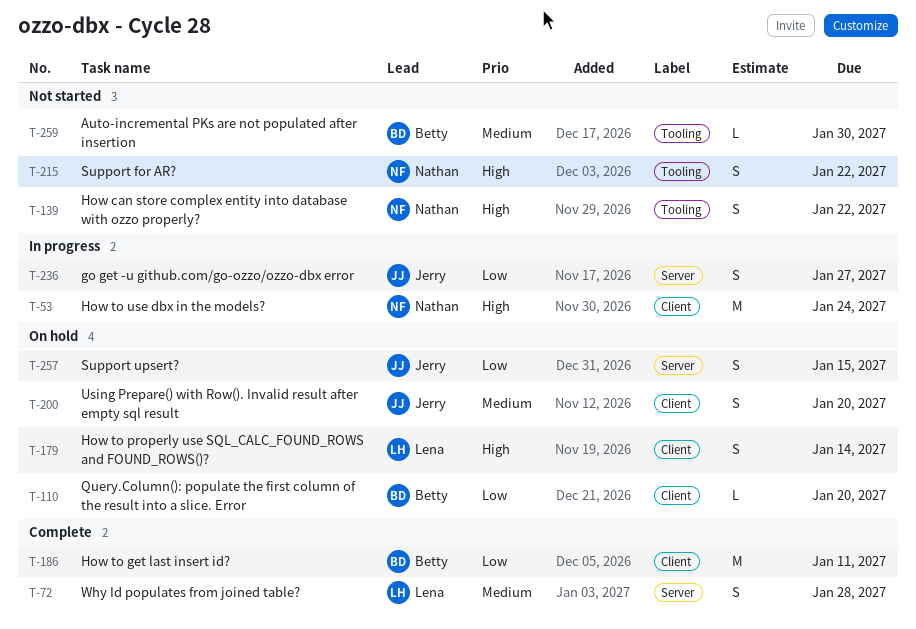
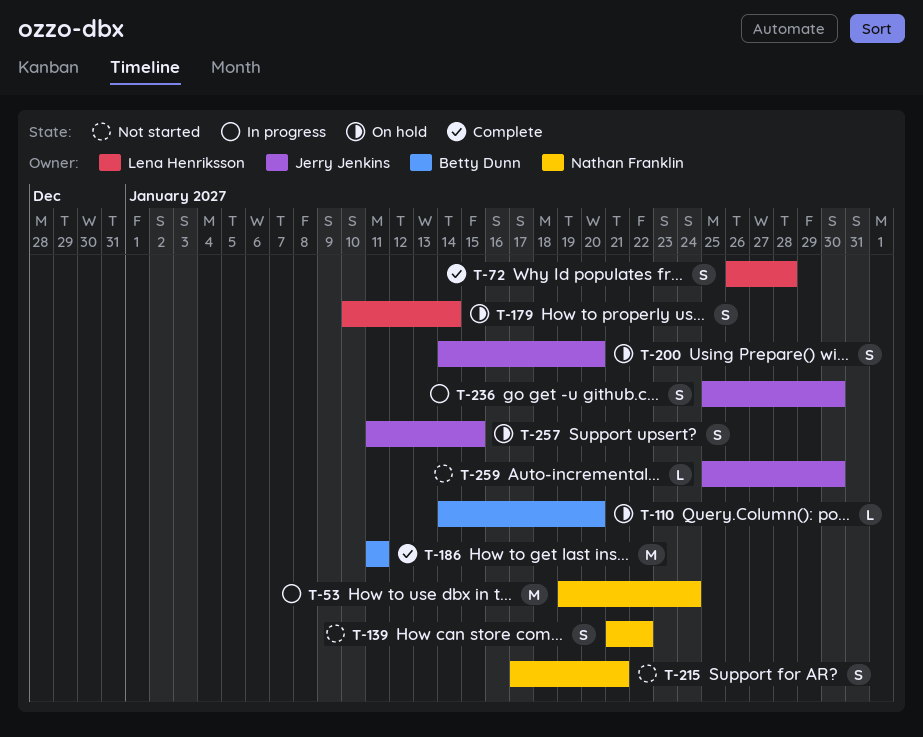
T-215, due: Jan 22 -> Jan 21
T-236, due: Jan 27 -> Jan 30
T-259, owner: Betty Dunn -> Jerry Jenkins

